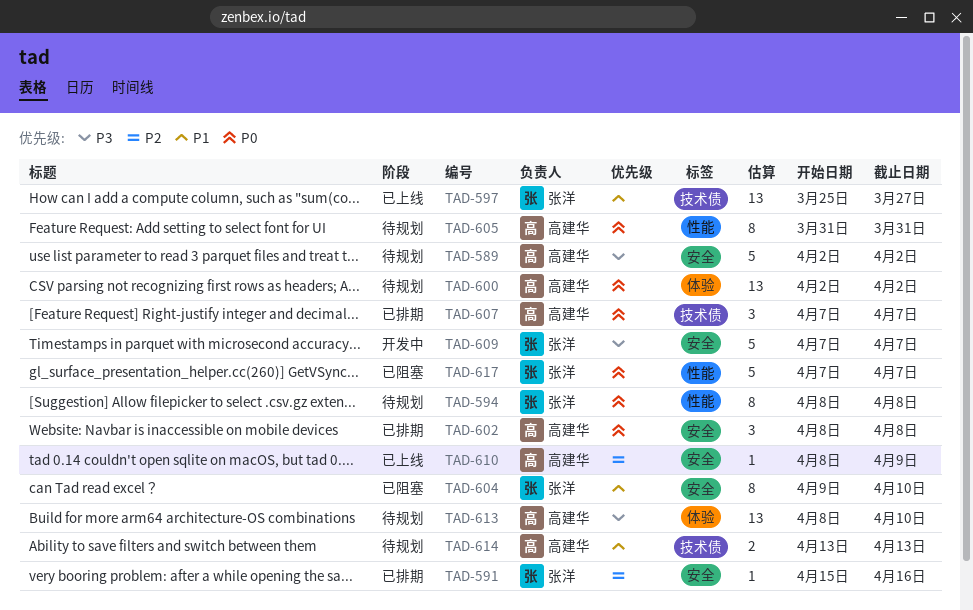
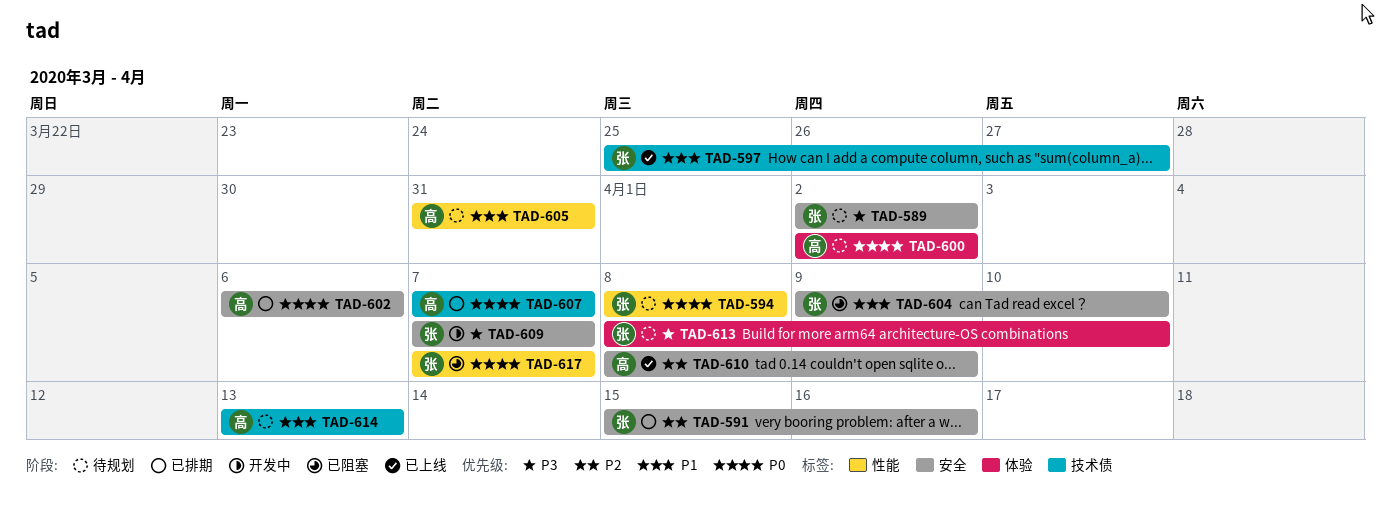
TAD-589, owner: 高建华 -> 张洋
TAD-602, start: Apr 8 -> Apr 6
TAD-602, due: Apr 8 -> Apr 6
TAD-605, priority: P0 -> P1
TAD-613, owner: 高建华 -> 张洋

